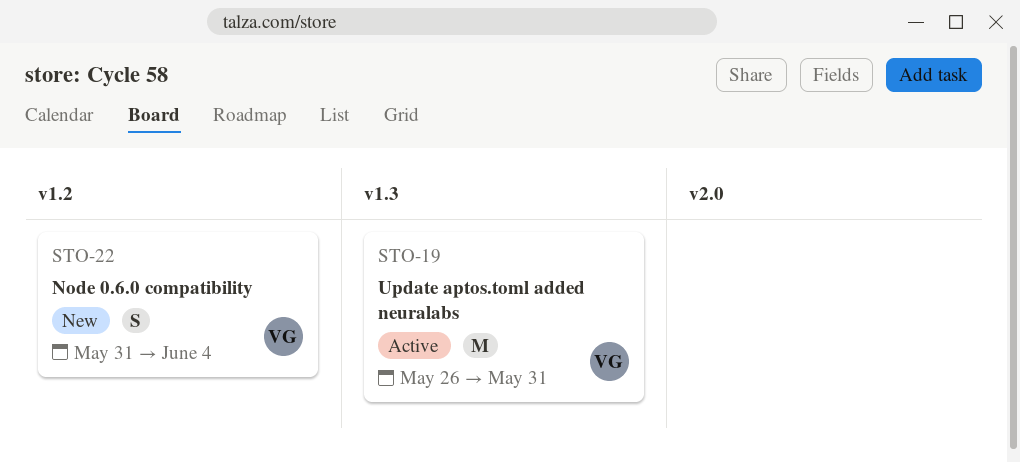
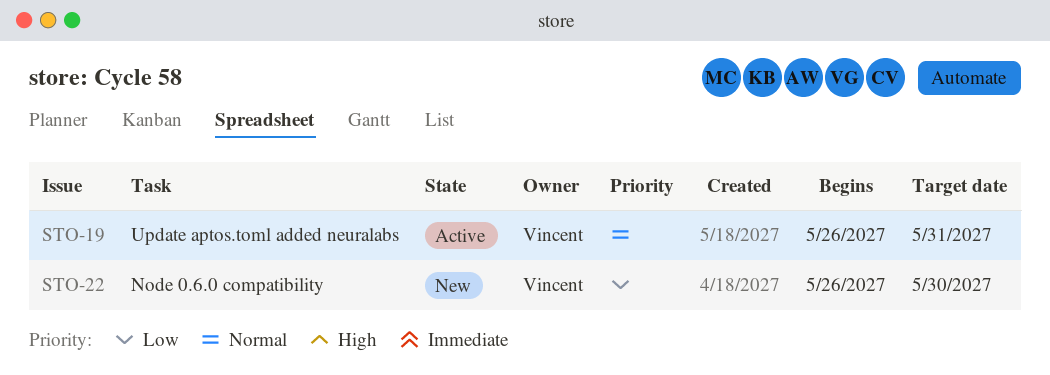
STO-22, start: May 31 -> May 26
STO-22, due: Jun 4 -> May 30

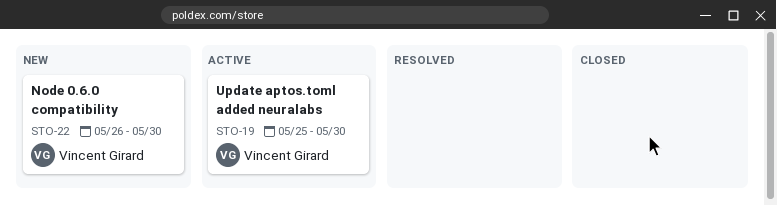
STO-19, start: May 26 -> May 25
STO-19, due: May 31 -> May 30

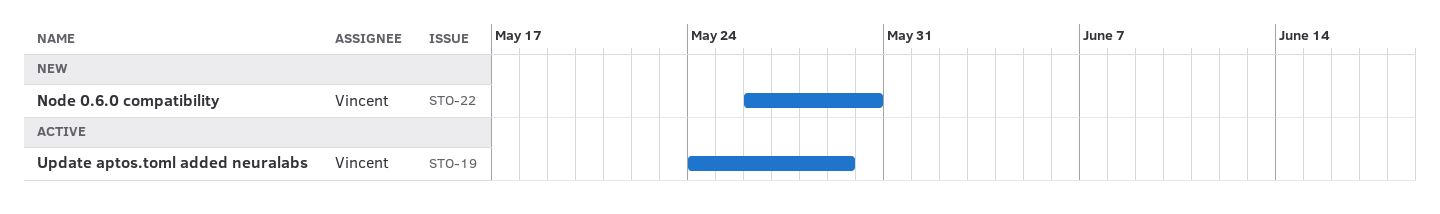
STO-19, start: May 25 -> May 24
STO-19, due: May 30 -> May 29

